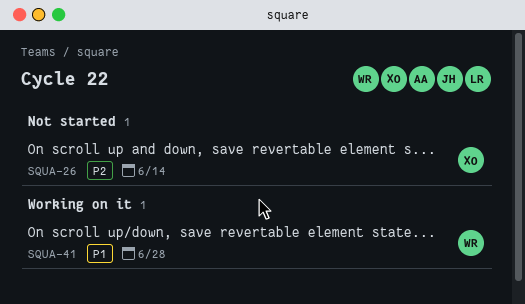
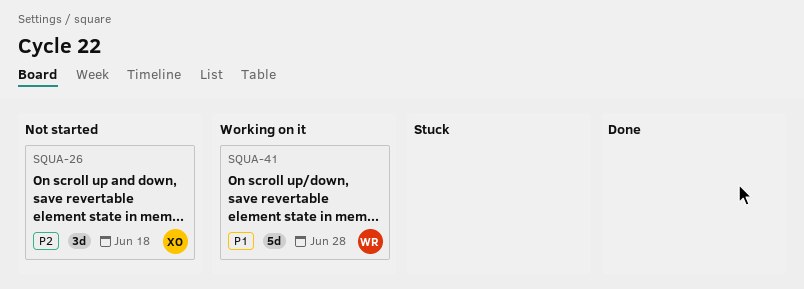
SQUA-26, due: Jun 14 -> Jun 18

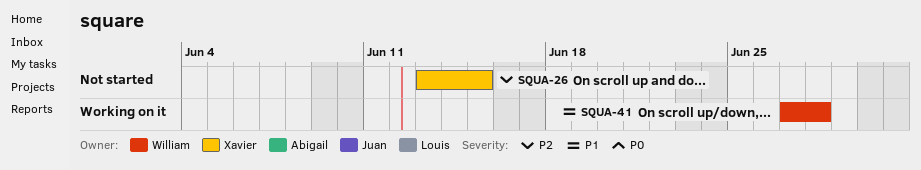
SQUA-26, due: Jun 18 -> Jun 15

